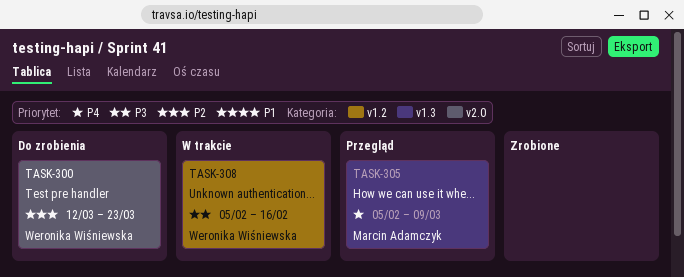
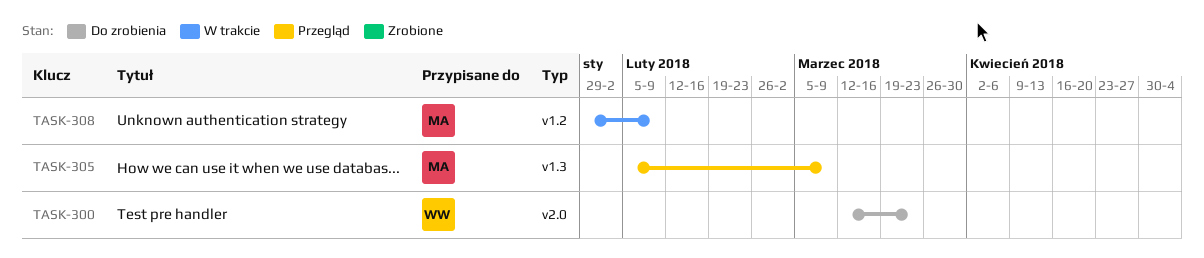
TASK-308, owner: Weronika Wiśniewska -> Marcin Adamczyk
TASK-308, start: Feb 5 -> Jan 29
TASK-308, due: Feb 16 -> Feb 9

